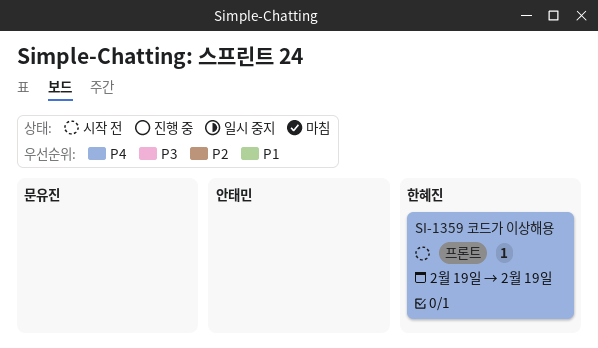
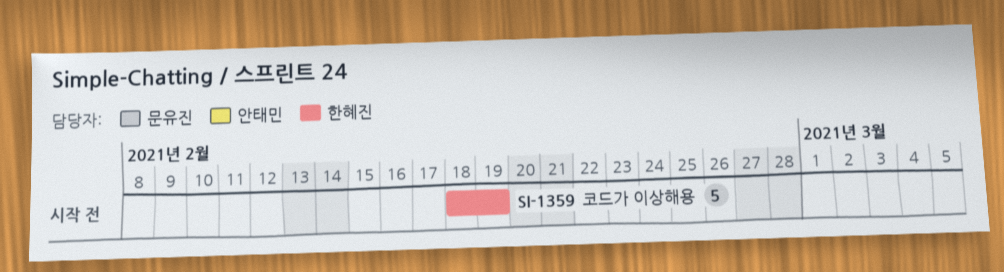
SI-1359, estimate: 1 -> 5
SI-1359, start: Feb 19 -> Feb 18

